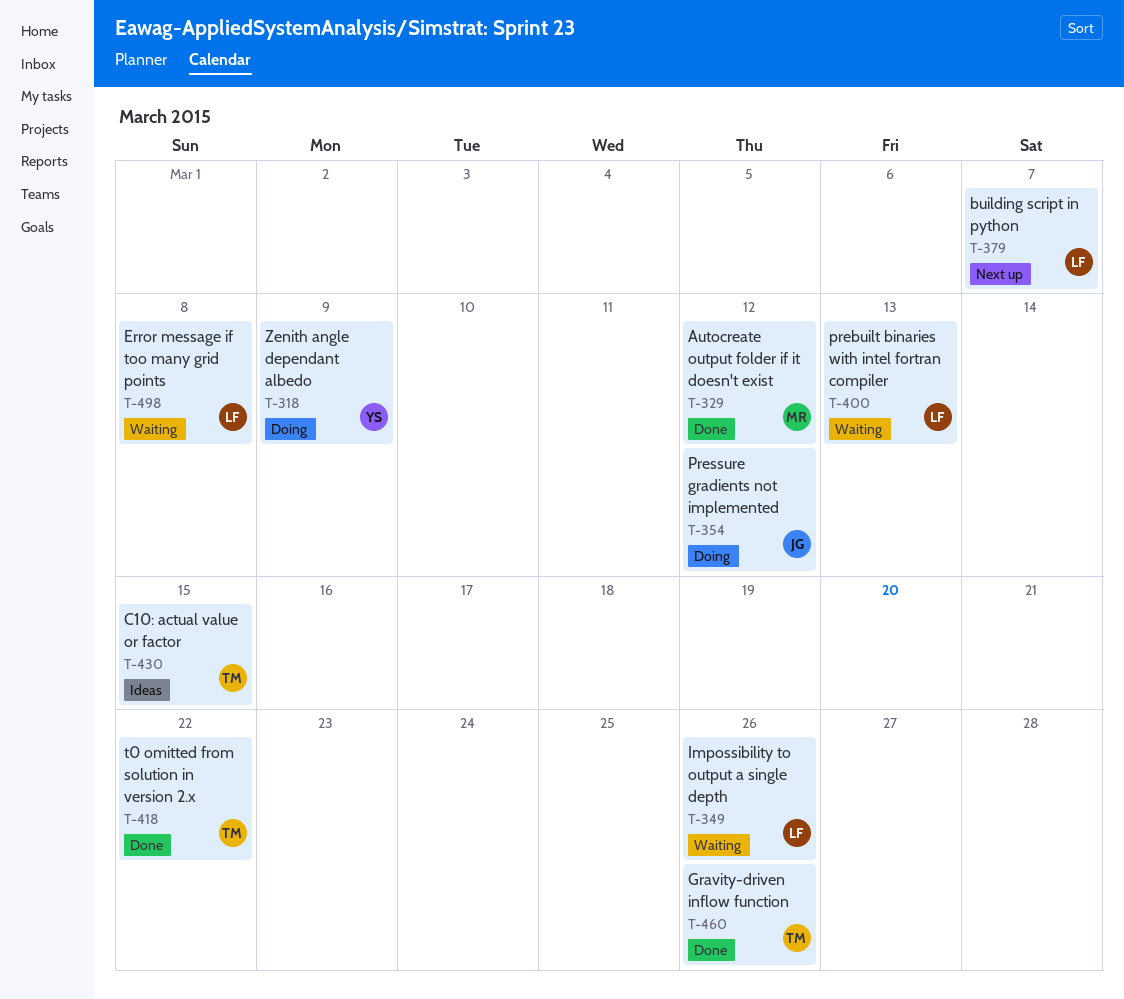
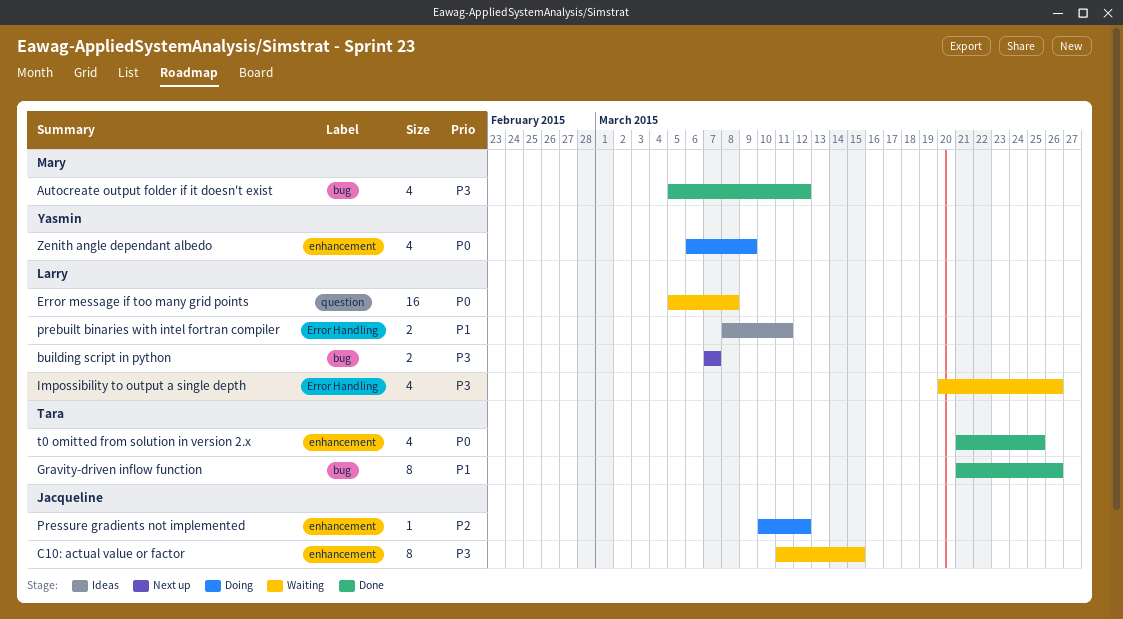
C10: actual value or factor, status: Ideas -> Waiting
C10: actual value or factor, owner: Tara -> Jacqueline
prebuilt binaries with intel fortran compiler, status: Waiting -> Ideas
prebuilt binaries with intel fortran compiler, due: Mar 13 -> Mar 11
t0 omitted from solution in version 2.x, due: Mar 22 -> Mar 25

